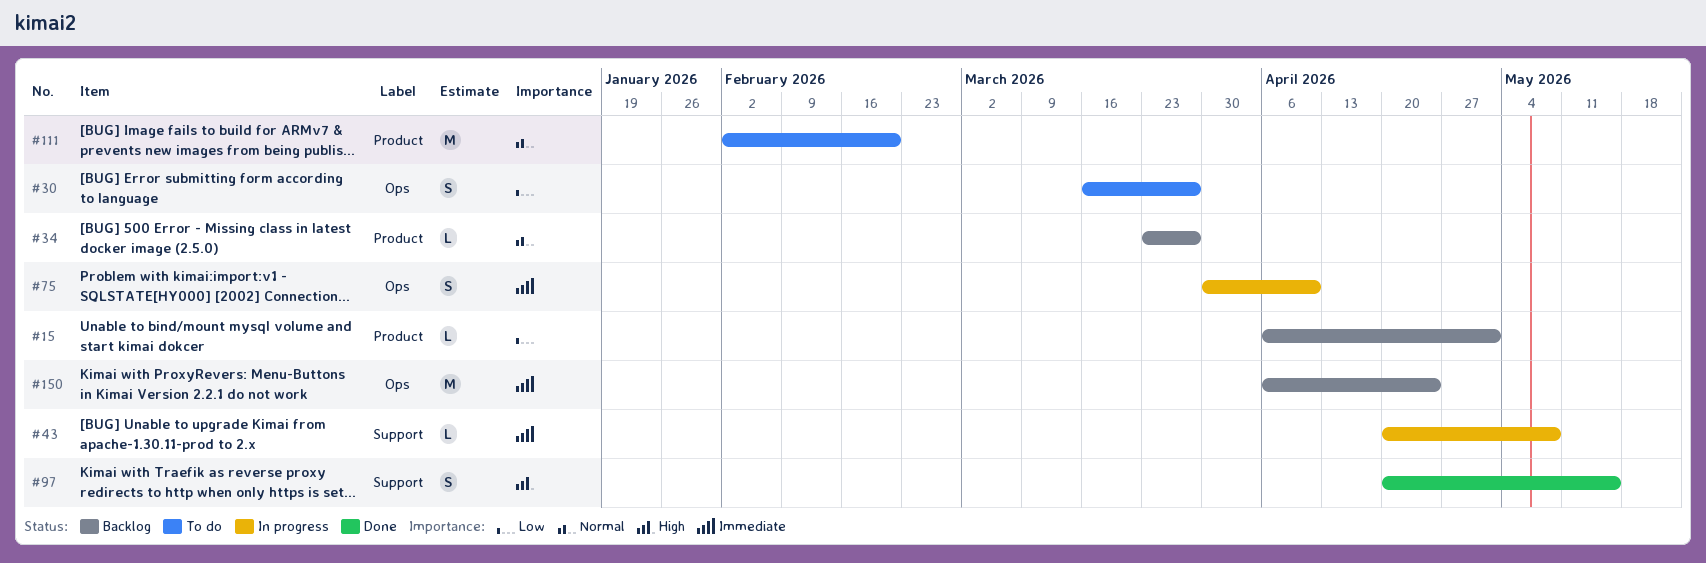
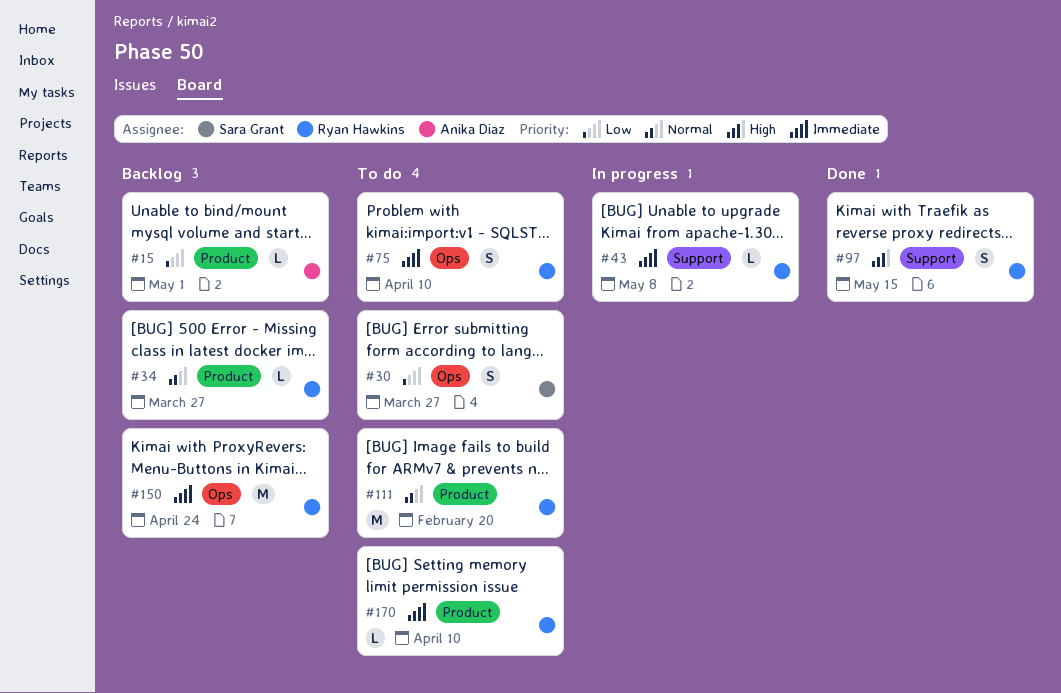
#75, status: In progress -> To do
#170: none -> present

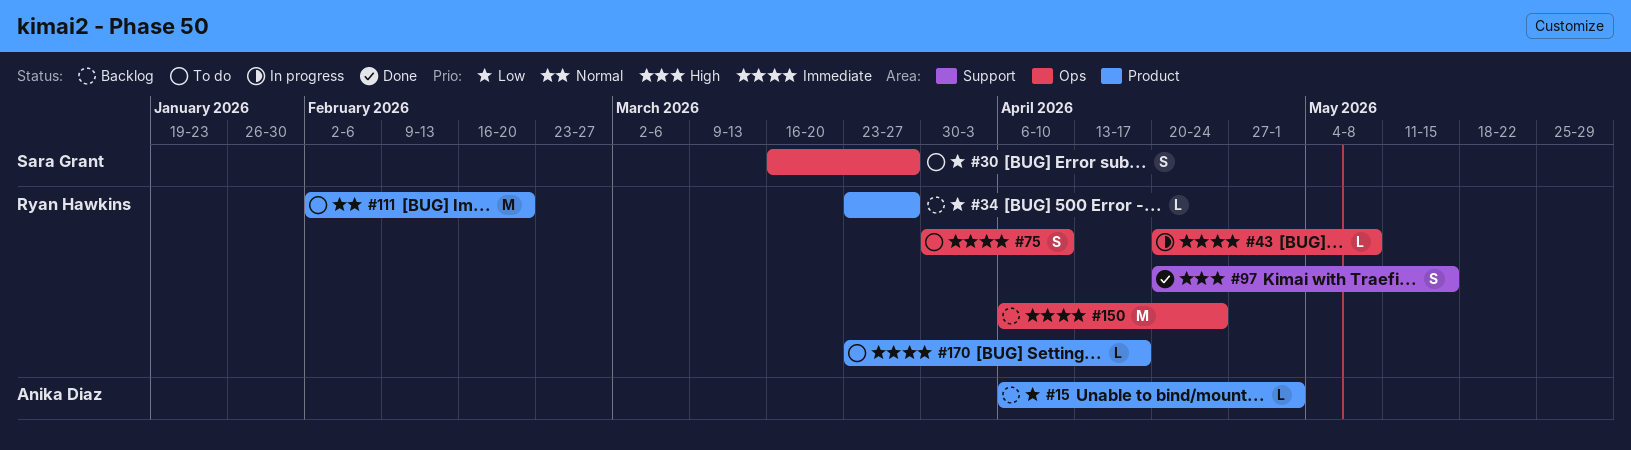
#34, priority: Normal -> Low
#43, label: Support -> Ops
#170, due: Apr 10 -> Apr 17

